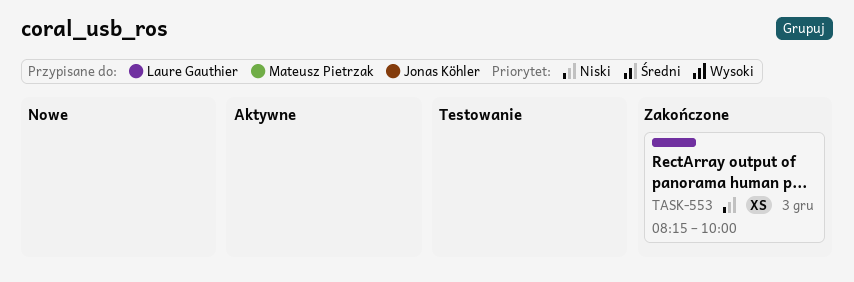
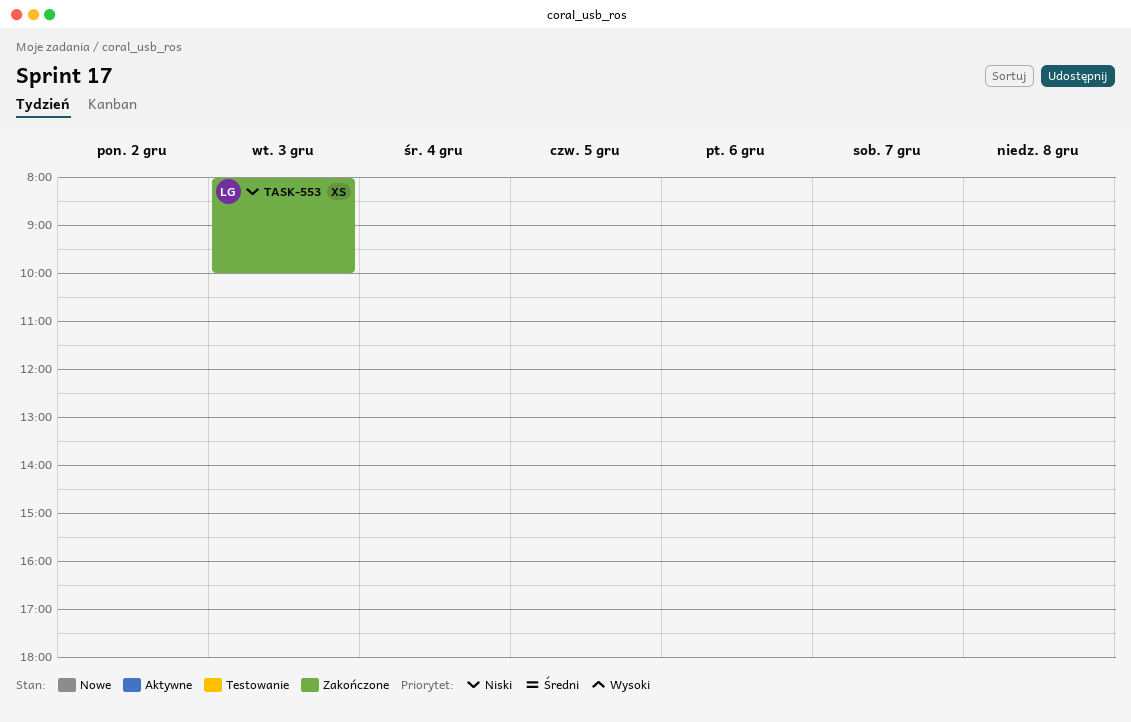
TASK-553, begins: 08:15 -> 08:00

